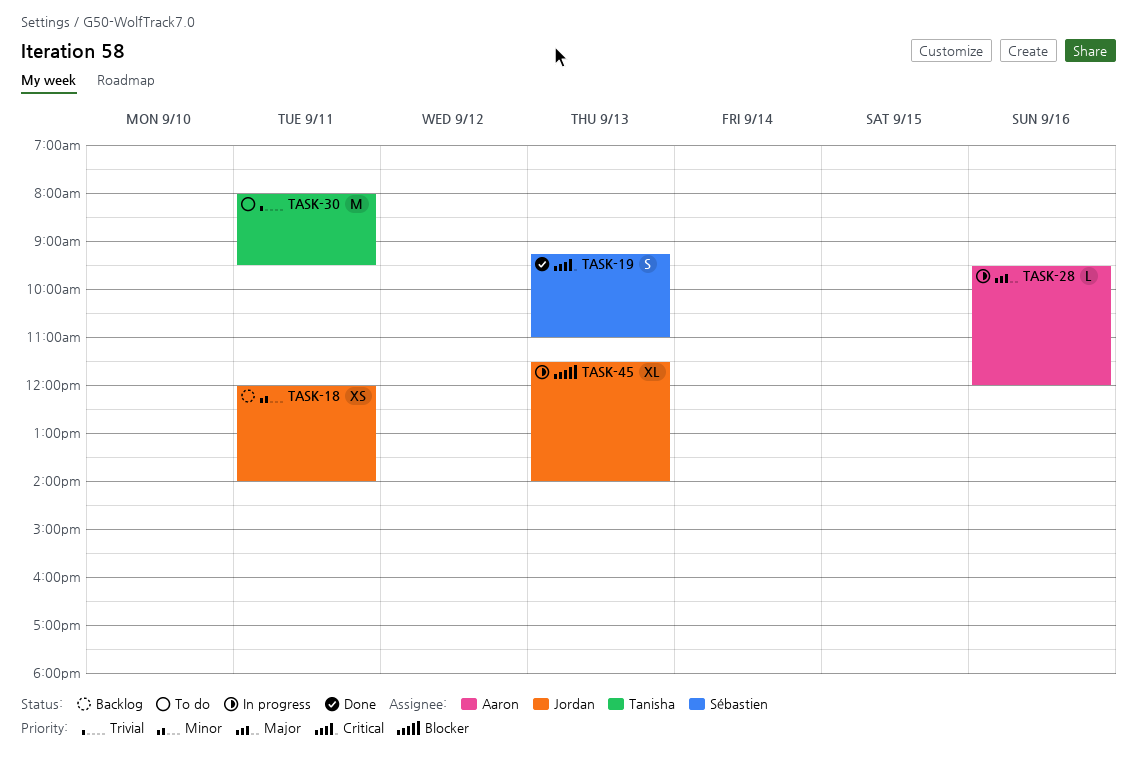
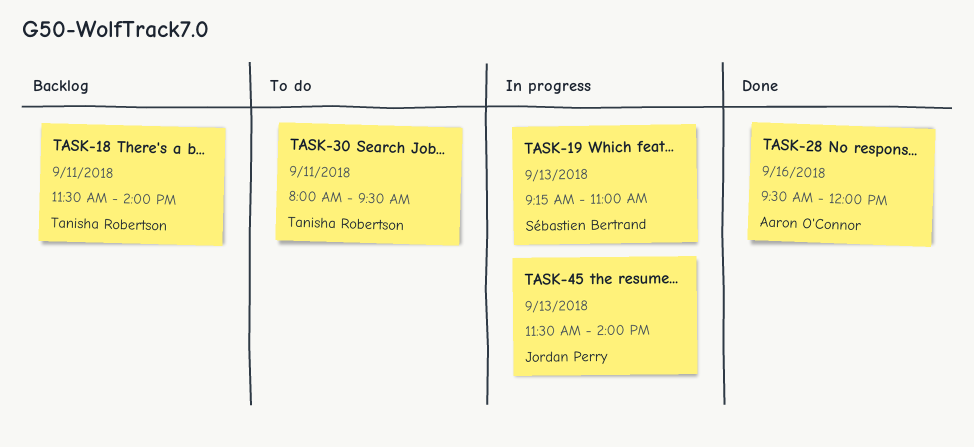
TASK-18, owner: Jordan Perry -> Tanisha Robertson
TASK-18, begins: 12:00 -> 11:30
TASK-19, status: Done -> In progress
TASK-28, status: In progress -> Done

